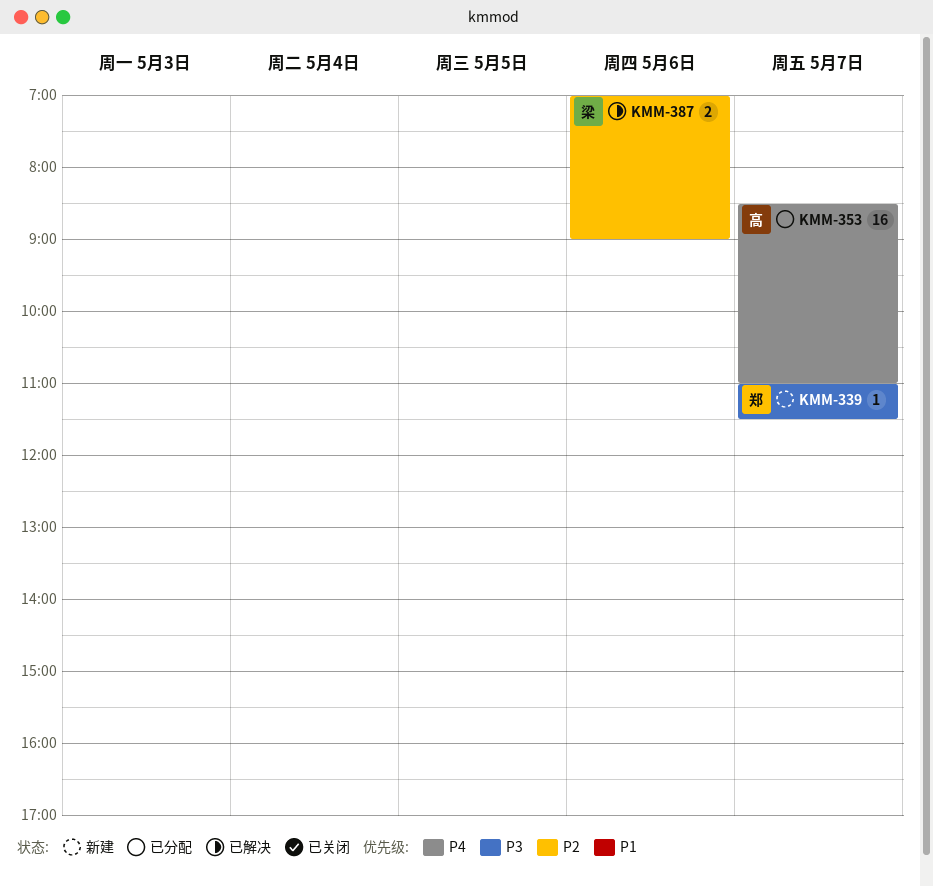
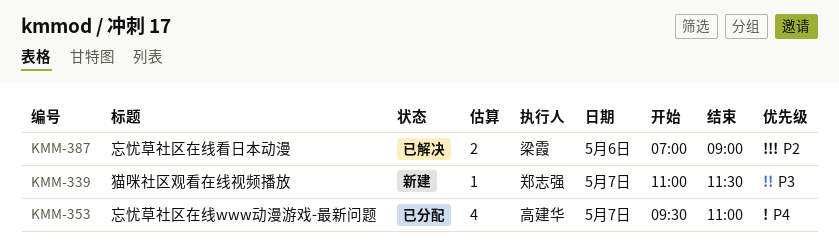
KMM-353, estimate: 16 -> 4
KMM-353, begins: 08:30 -> 09:30

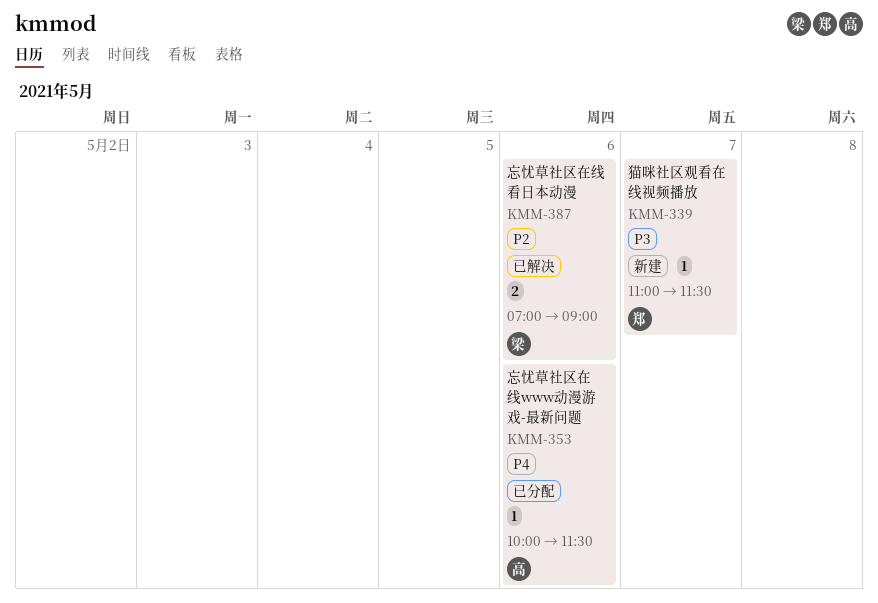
KMM-353, estimate: 4 -> 1
KMM-353, day: May 7 -> May 6
KMM-353, begins: 09:30 -> 10:00
KMM-353, ends: 11:00 -> 11:30

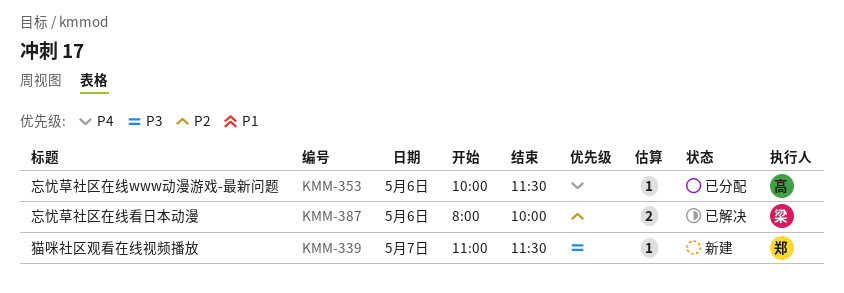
KMM-387, begins: 07:00 -> 08:00
KMM-387, ends: 09:00 -> 10:00

